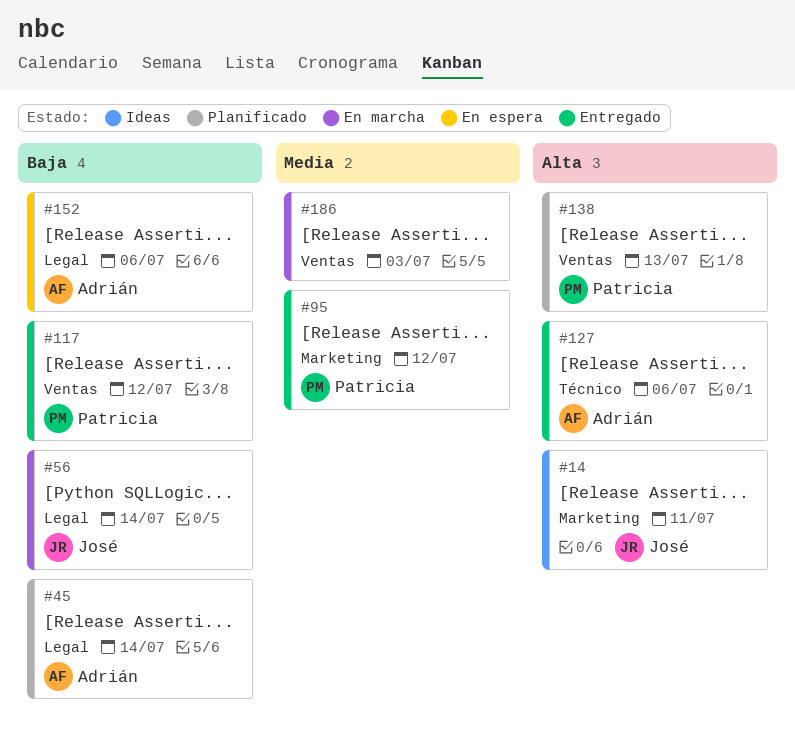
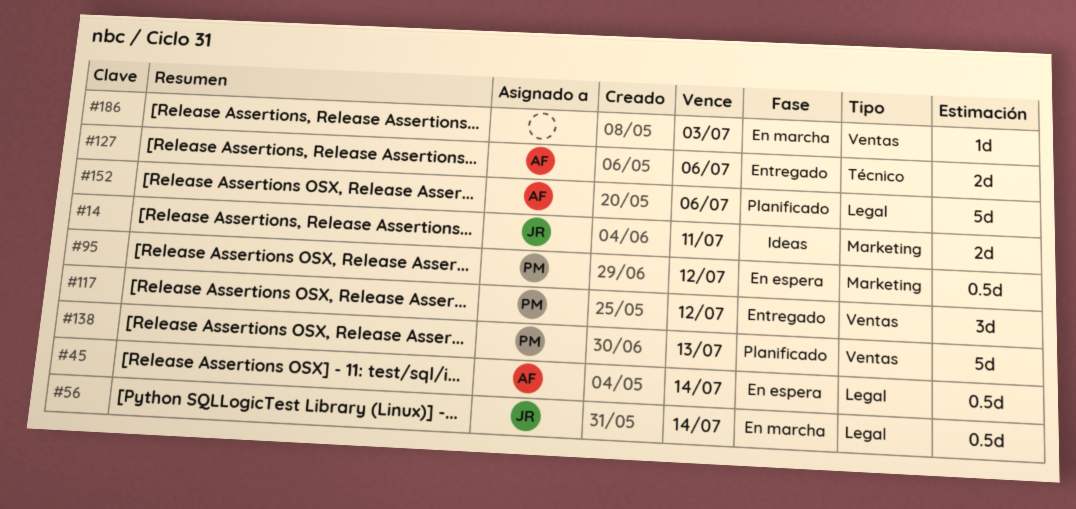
#45, status: Planificado -> En espera
#95, status: Entregado -> En espera
#152, status: En espera -> Planificado

